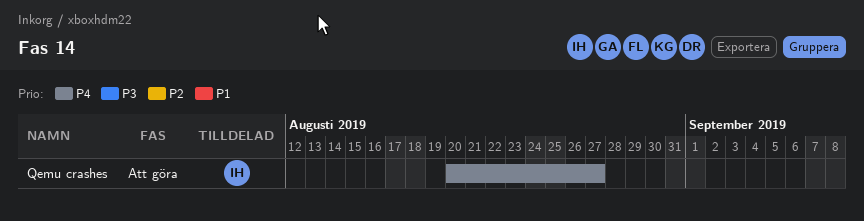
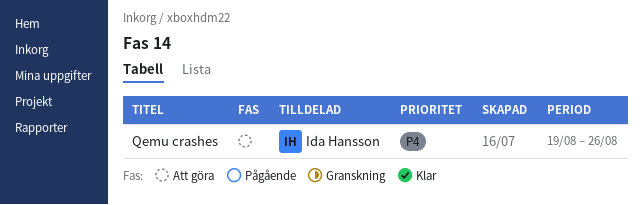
Qemu crashes, start: Aug 20 -> Aug 19
Qemu crashes, due: Aug 27 -> Aug 26

